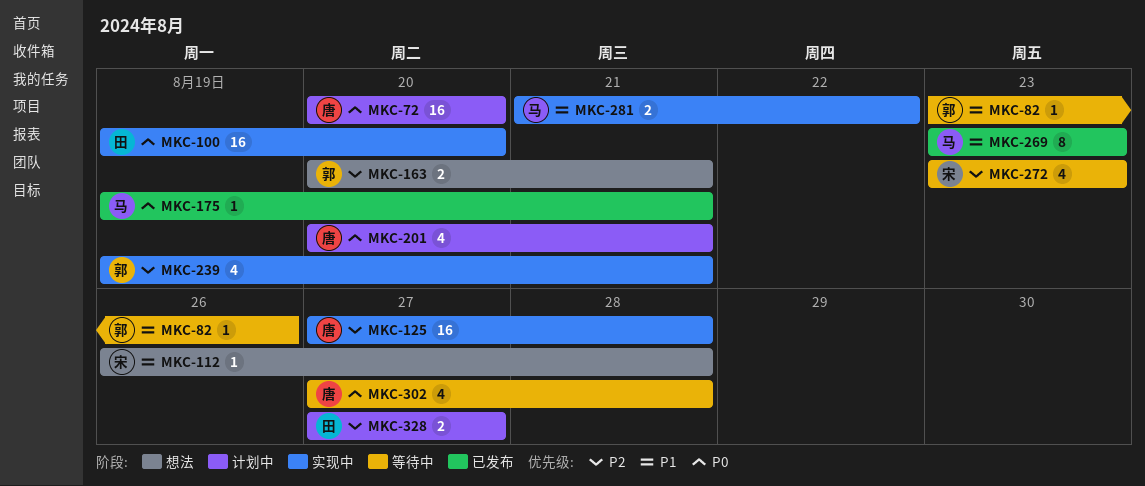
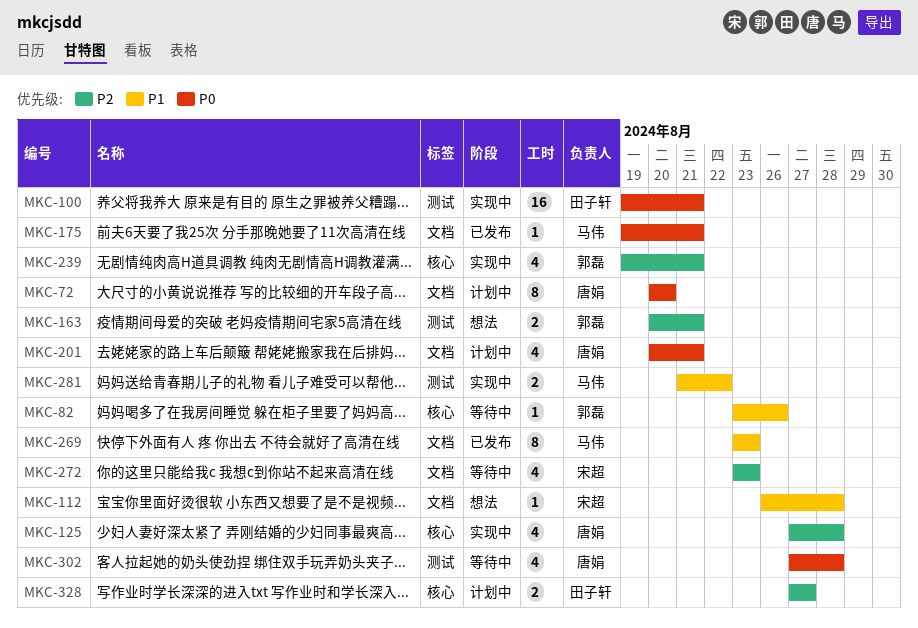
MKC-72, estimate: 16 -> 8
MKC-100, due: Aug 20 -> Aug 21
MKC-125, estimate: 16 -> 4

